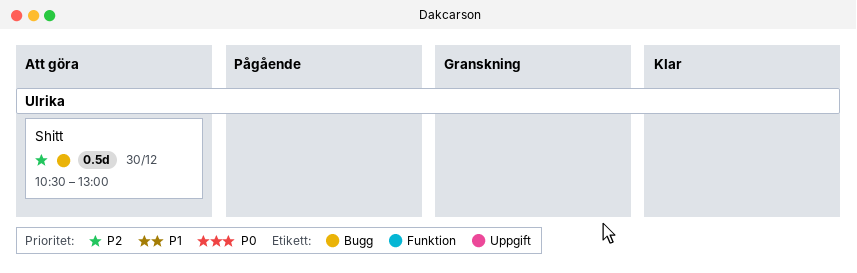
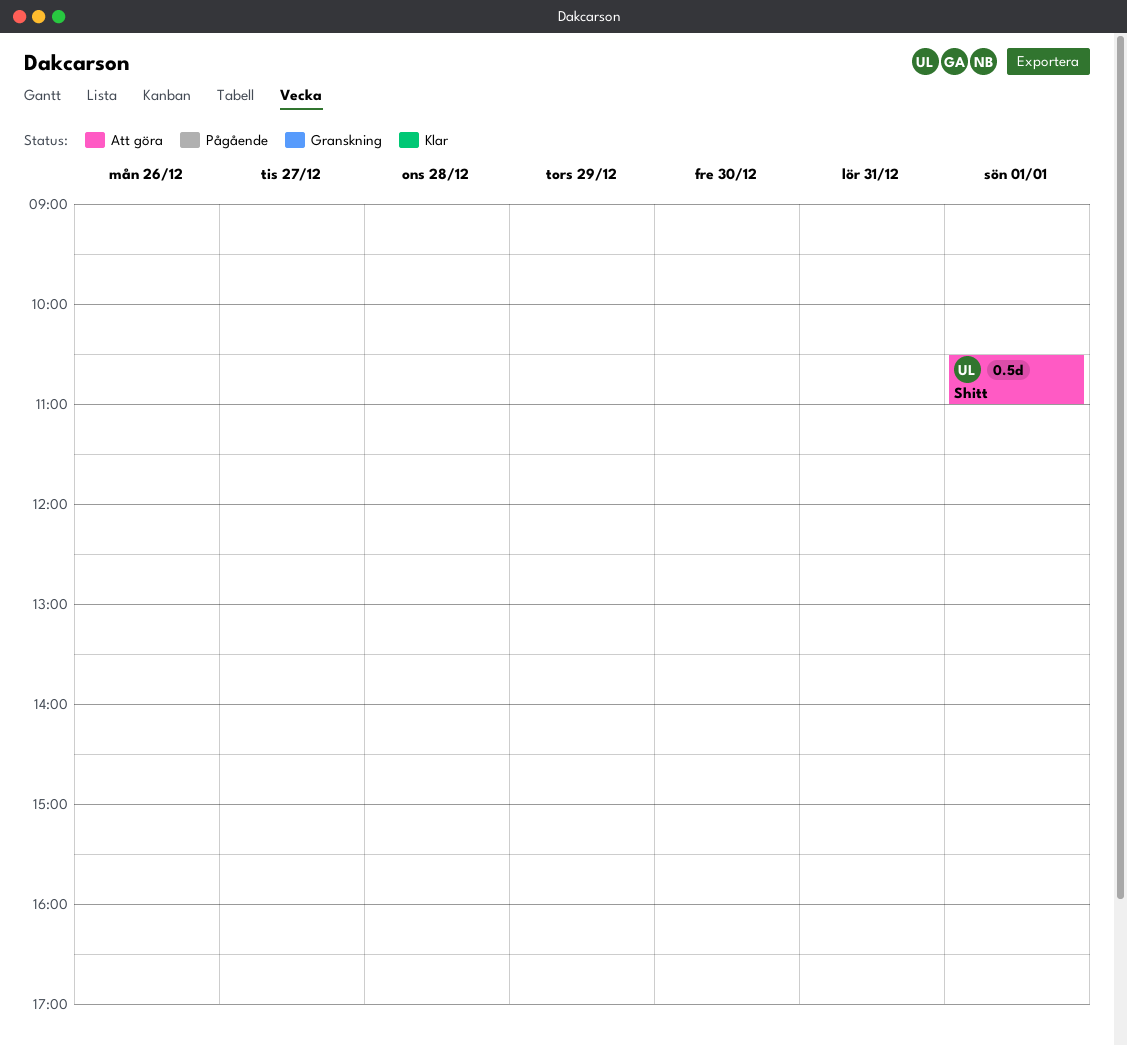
Shitt, day: Dec 30 -> Jan 1
Shitt, ends: 13:00 -> 11:00

